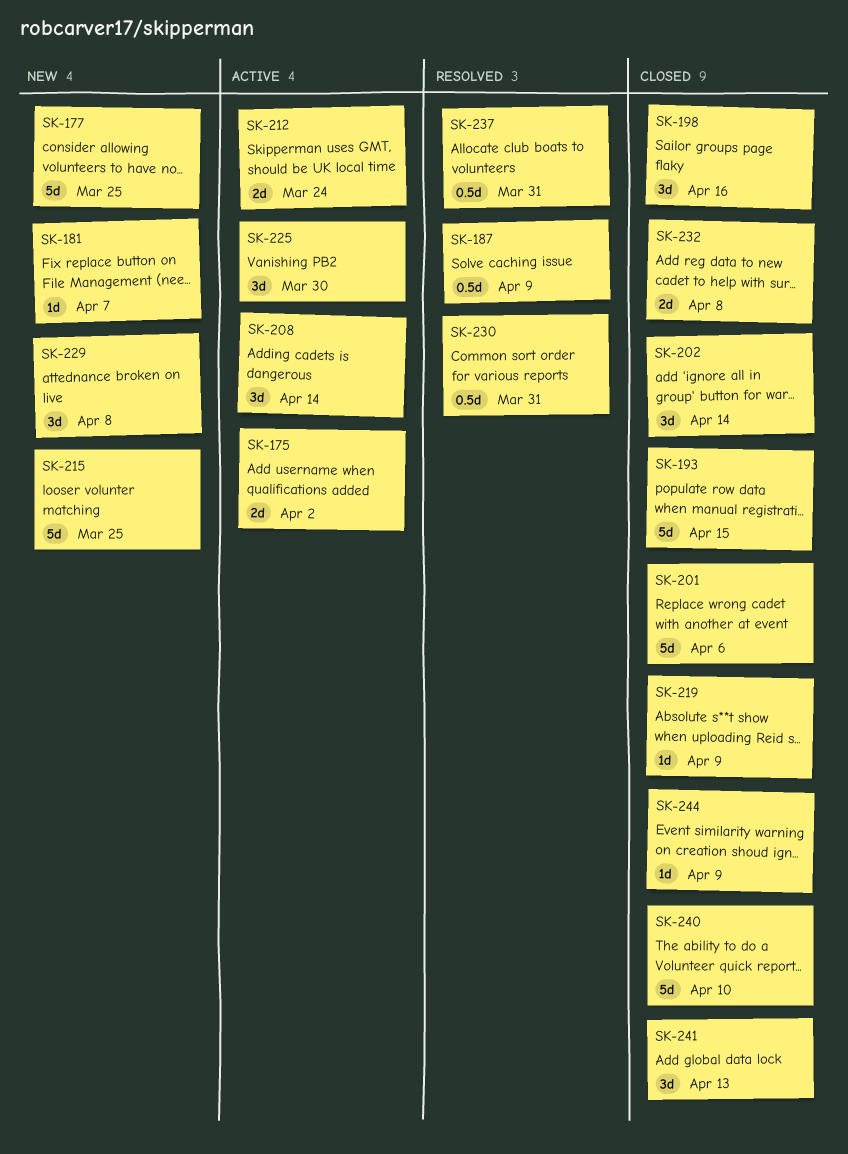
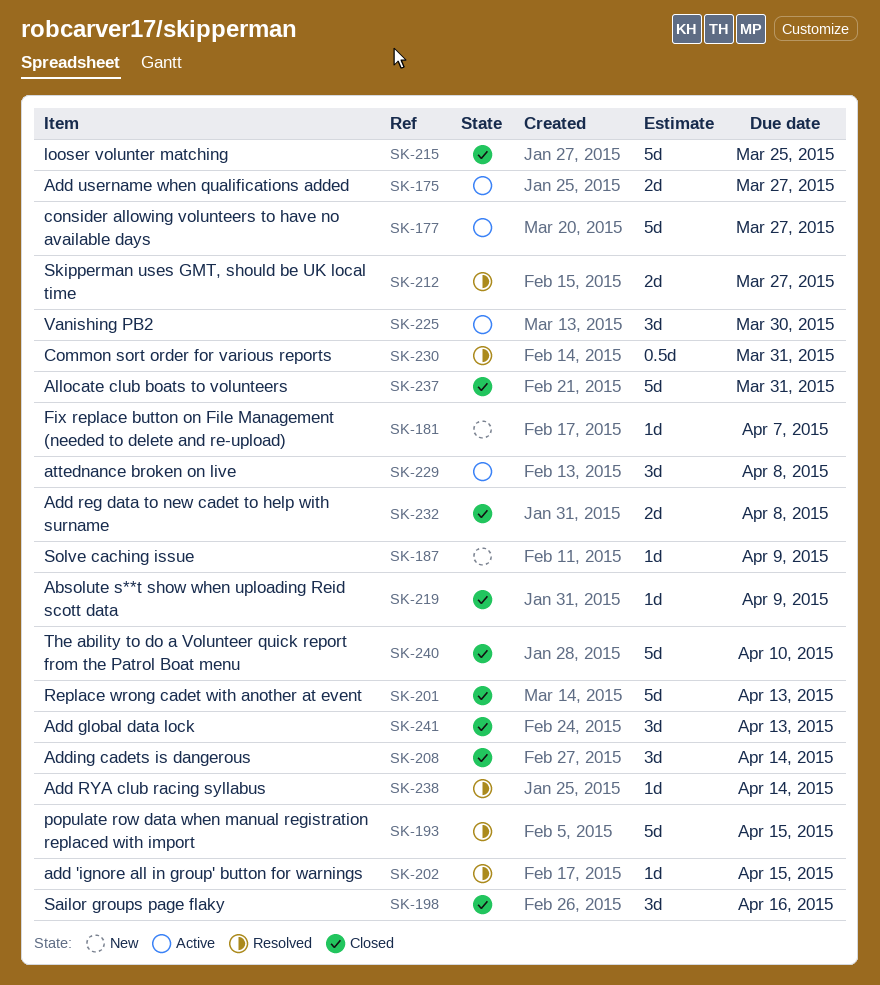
SK-175, due: Apr 2 -> Mar 27
SK-177, status: New -> Active
SK-177, due: Mar 25 -> Mar 27
SK-187, status: Resolved -> New
SK-187, estimate: 0.5d -> 1d
SK-193, status: Closed -> Resolved
SK-201, due: Apr 6 -> Apr 13
SK-202, status: Closed -> Resolved
SK-202, estimate: 3d -> 1d
SK-202, due: Apr 14 -> Apr 15
SK-208, status: Active -> Closed
SK-212, status: Active -> Resolved
SK-212, due: Mar 24 -> Mar 27
SK-215, status: New -> Closed
SK-229, status: New -> Active
SK-237, status: Resolved -> Closed
SK-237, estimate: 0.5d -> 5d
SK-238: none -> present
SK-244: present -> none

